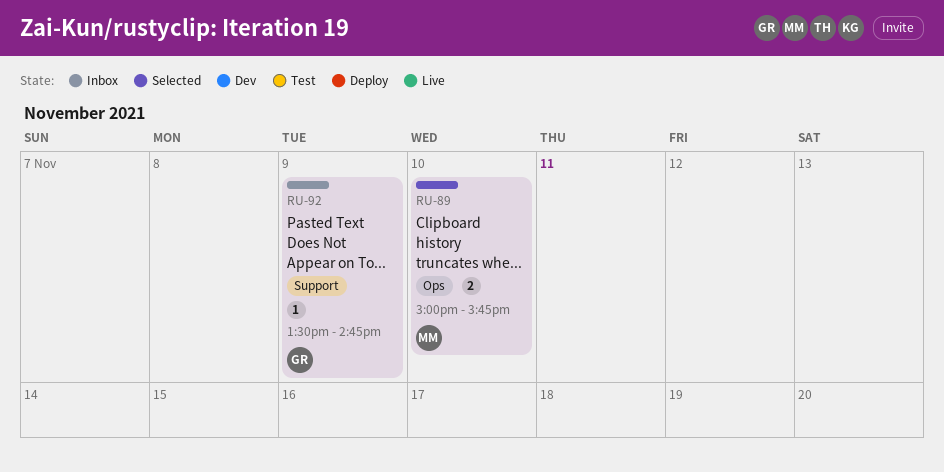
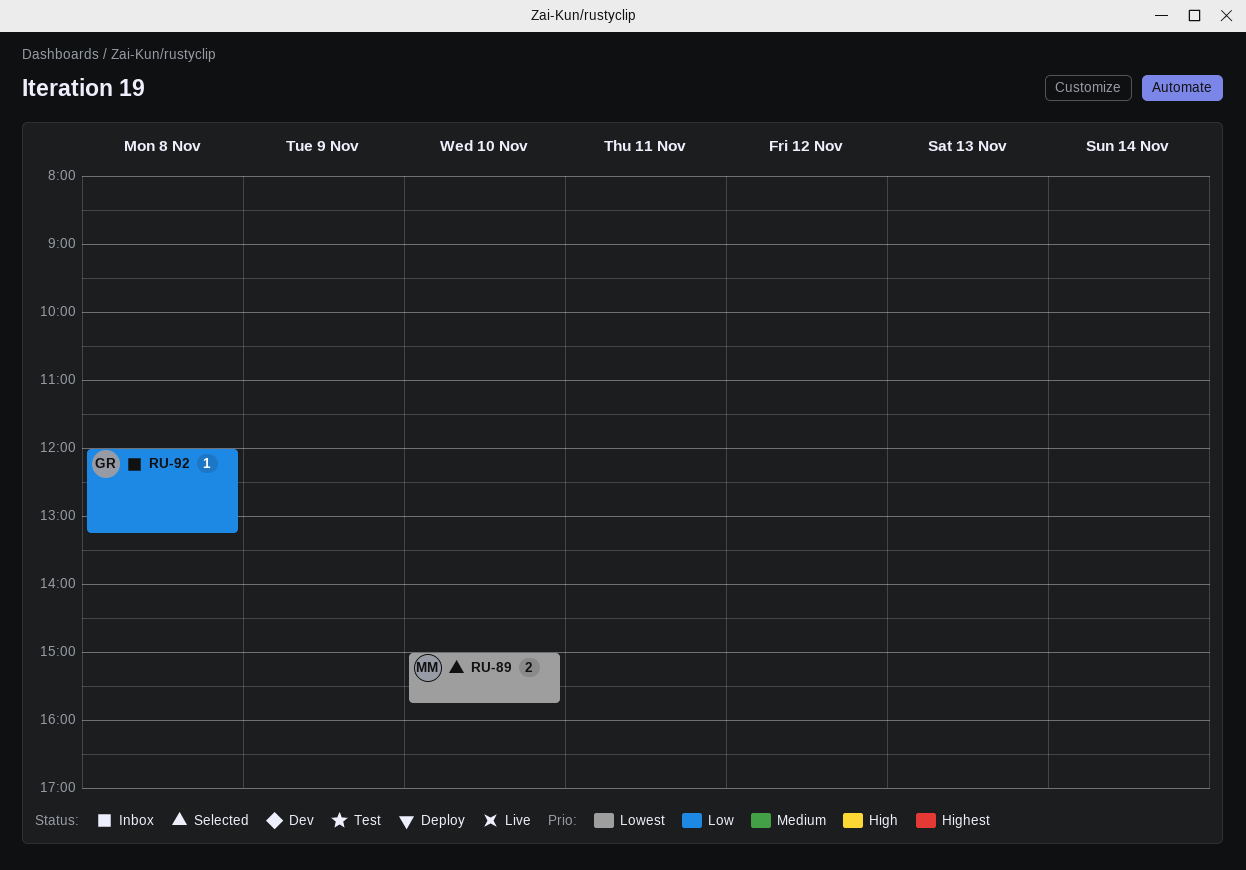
RU-92, day: Nov 9 -> Nov 8
RU-92, begins: 13:30 -> 12:00
RU-92, ends: 14:45 -> 13:15

